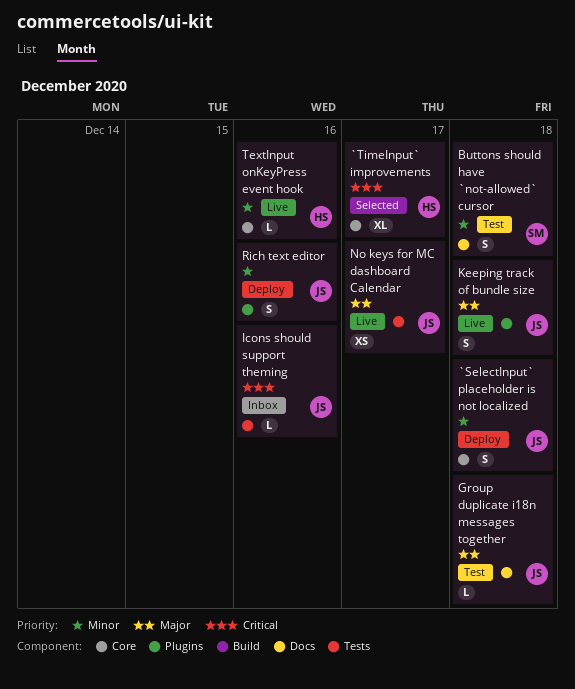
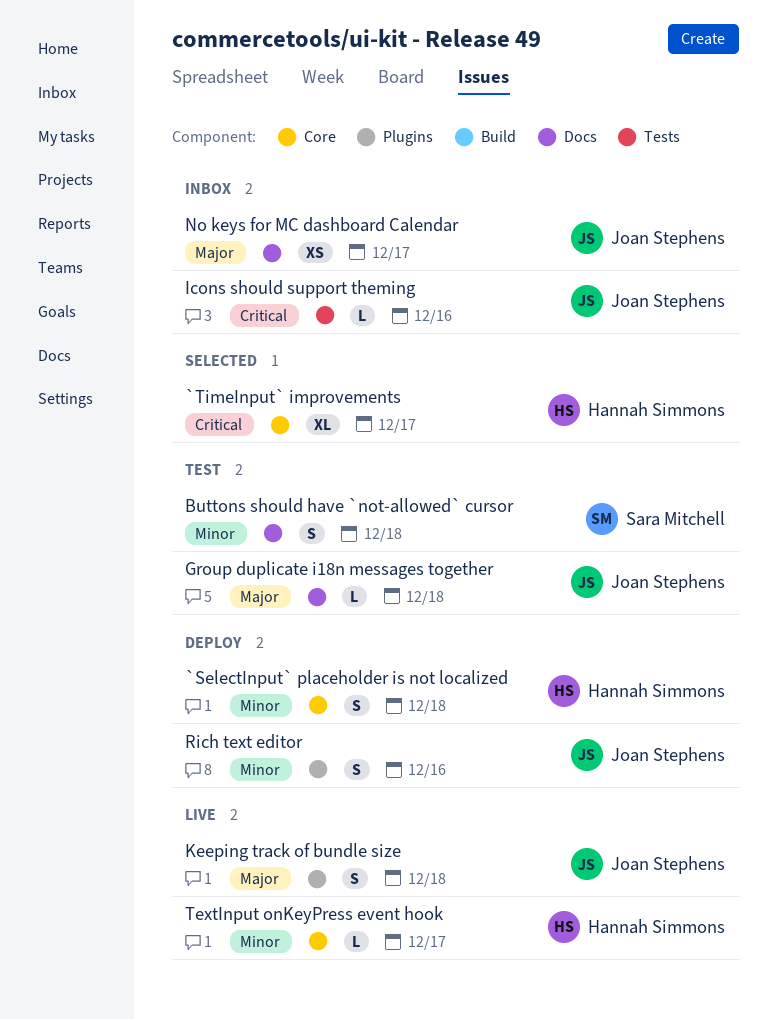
`SelectInput` placeholder is not localized, owner: Joan Stephens -> Hannah Simmons
No keys for MC dashboard Calendar, status: Live -> Inbox
No keys for MC dashboard Calendar, label: Tests -> Docs
TextInput onKeyPress event hook, due: Dec 16 -> Dec 17

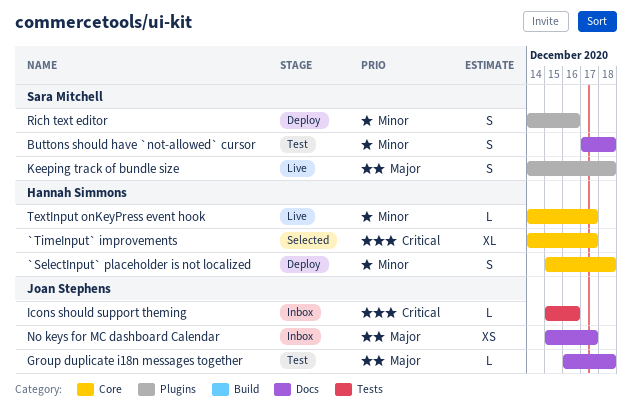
Keeping track of bundle size, owner: Joan Stephens -> Sara Mitchell
Rich text editor, owner: Joan Stephens -> Sara Mitchell

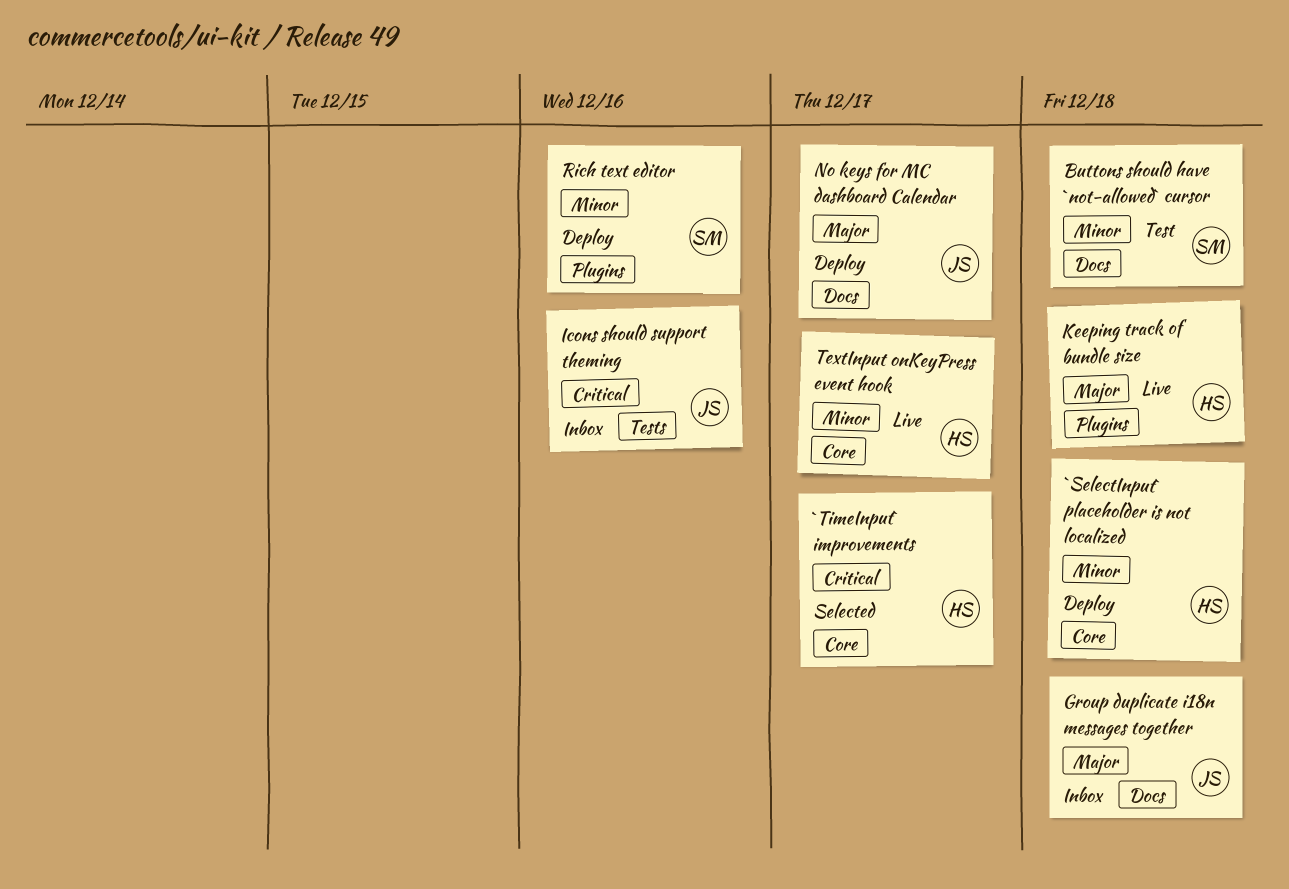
Group duplicate i18n messages together, status: Test -> Inbox
Keeping track of bundle size, owner: Sara Mitchell -> Hannah Simmons
No keys for MC dashboard Calendar, status: Inbox -> Deploy

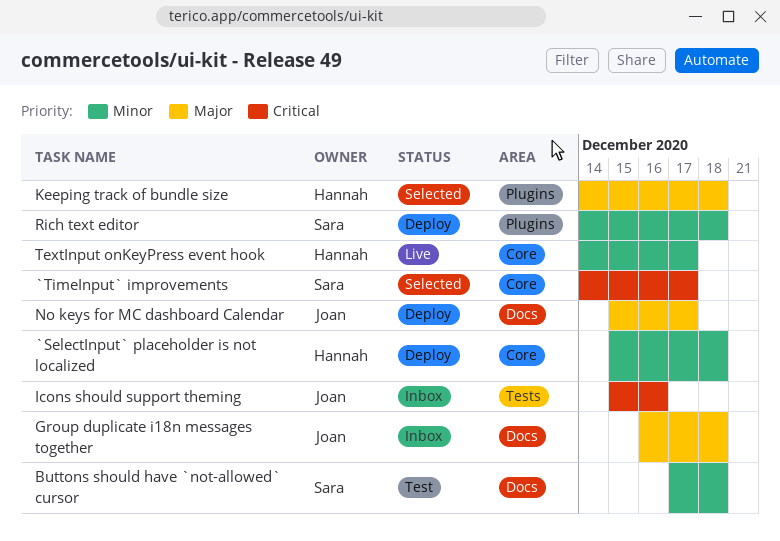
`TimeInput` improvements, owner: Hannah -> Sara
Keeping track of bundle size, status: Live -> Selected
Rich text editor, due: Dec 16 -> Dec 18

